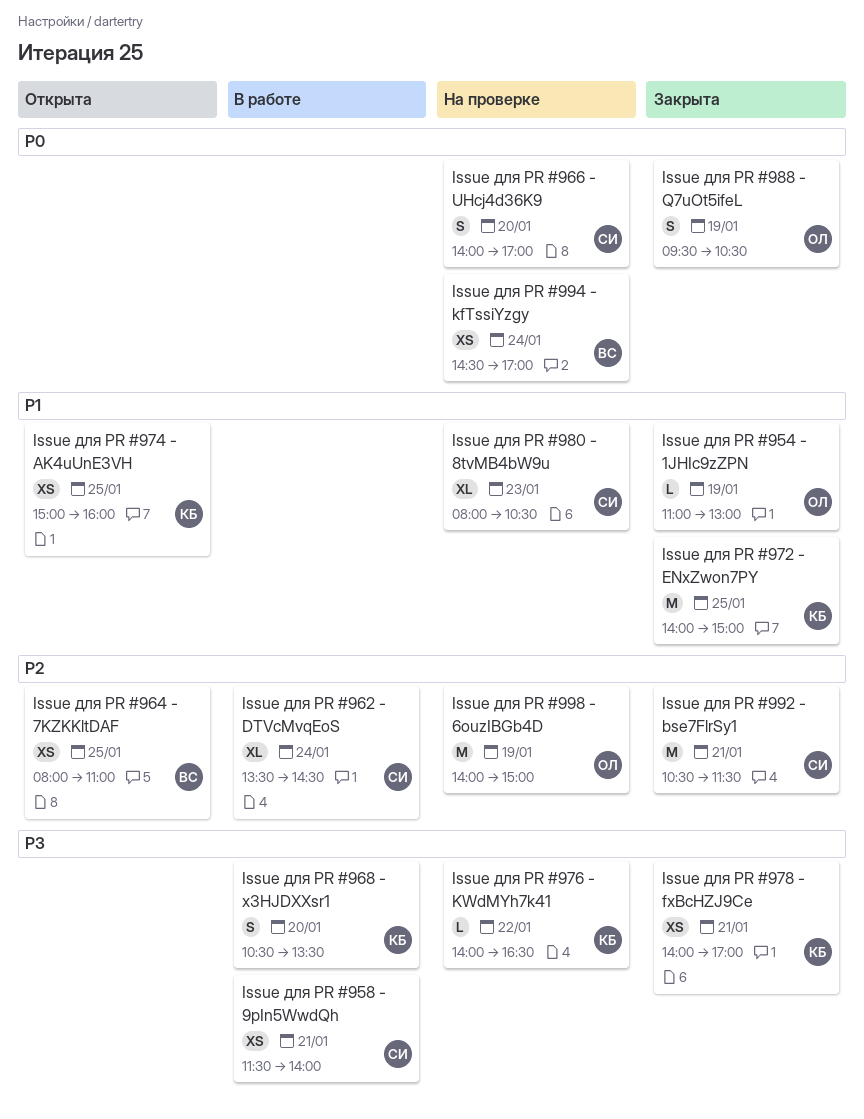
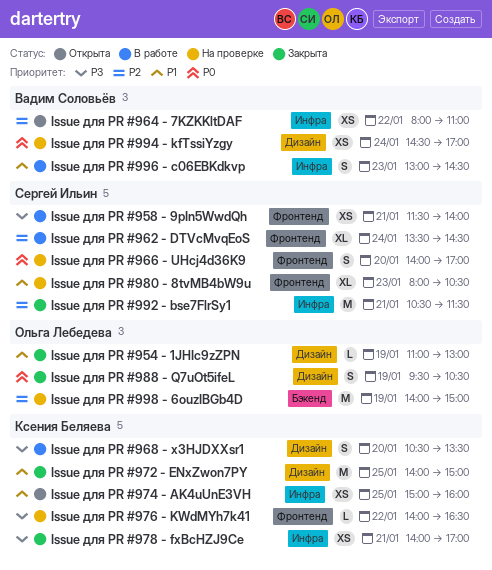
Issue для PR #964 - 7KZKKltDAF, day: Jan 25 -> Jan 22
Issue для PR #996 - c06EBKdkvp: none -> present

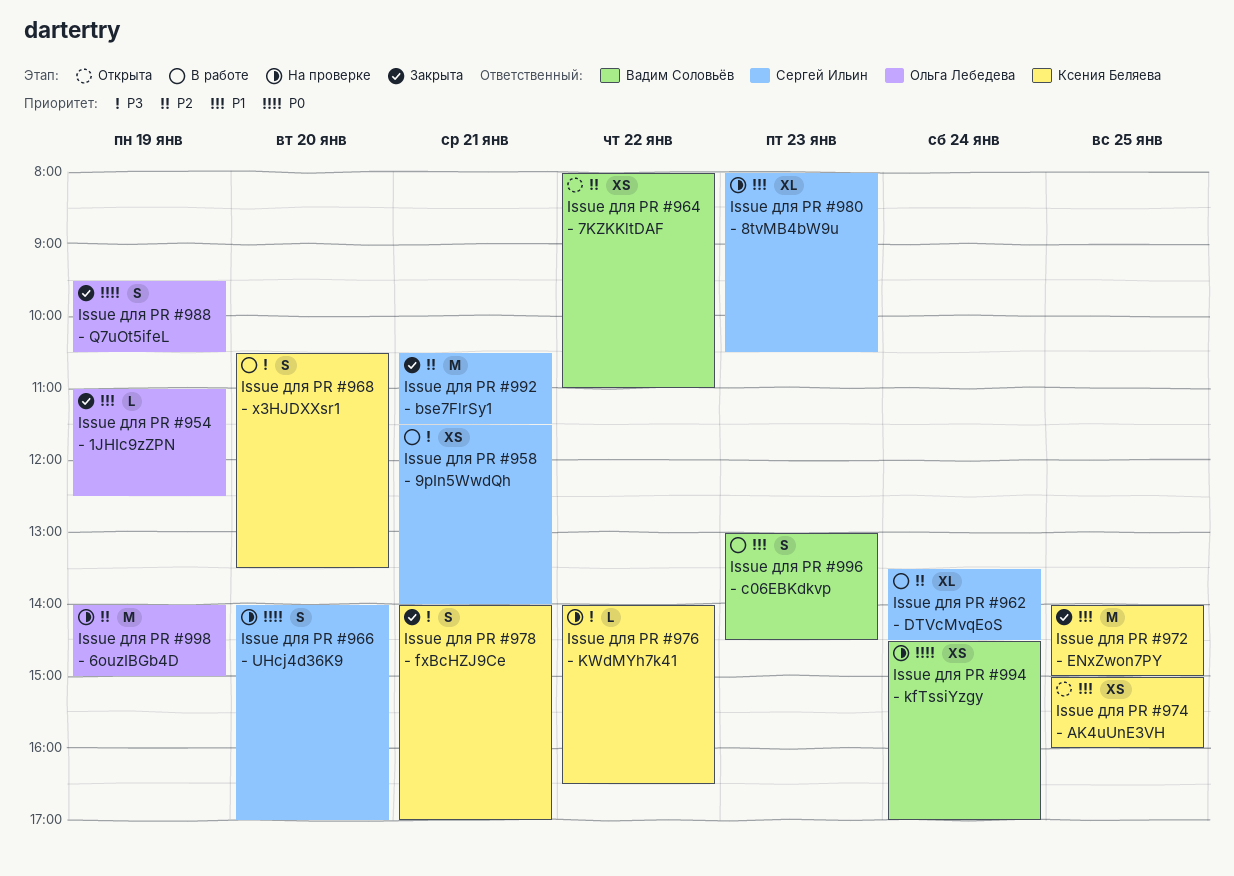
Issue для PR #954 - 1JHIc9zZPN, ends: 13:00 -> 12:30
Issue для PR #978 - fxBcHZJ9Ce, estimate: XS -> S

